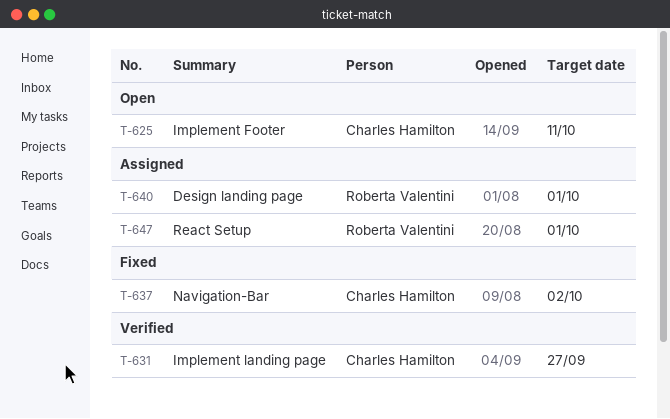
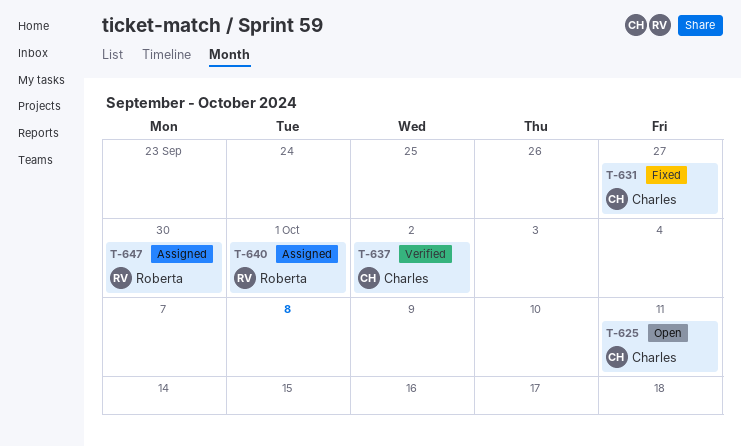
T-631, status: Verified -> Fixed
T-637, status: Fixed -> Verified
T-647, due: Oct 1 -> Sep 30

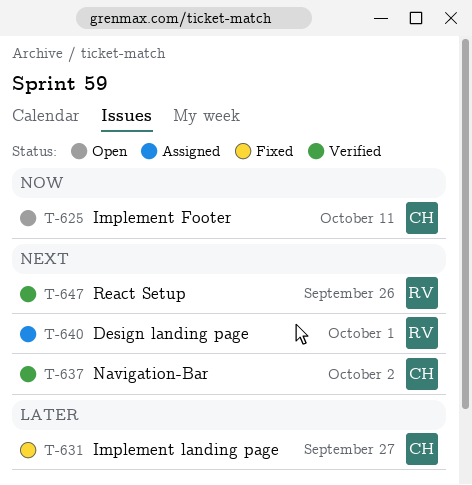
T-647, status: Assigned -> Verified
T-647, due: Sep 30 -> Sep 26

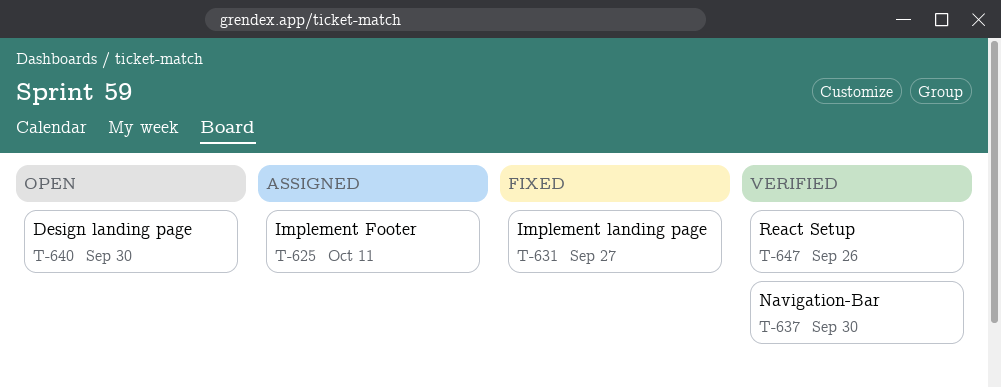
T-625, status: Open -> Assigned
T-637, due: Oct 2 -> Sep 30
T-640, status: Assigned -> Open
T-640, due: Oct 1 -> Sep 30

